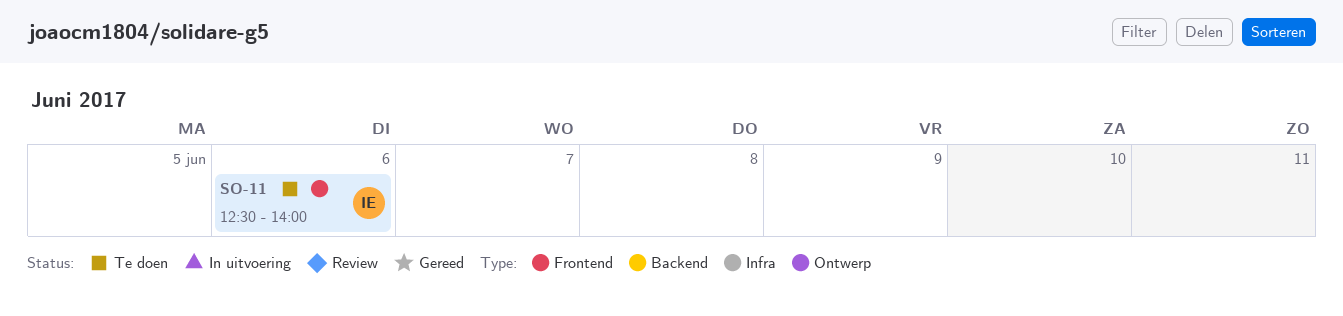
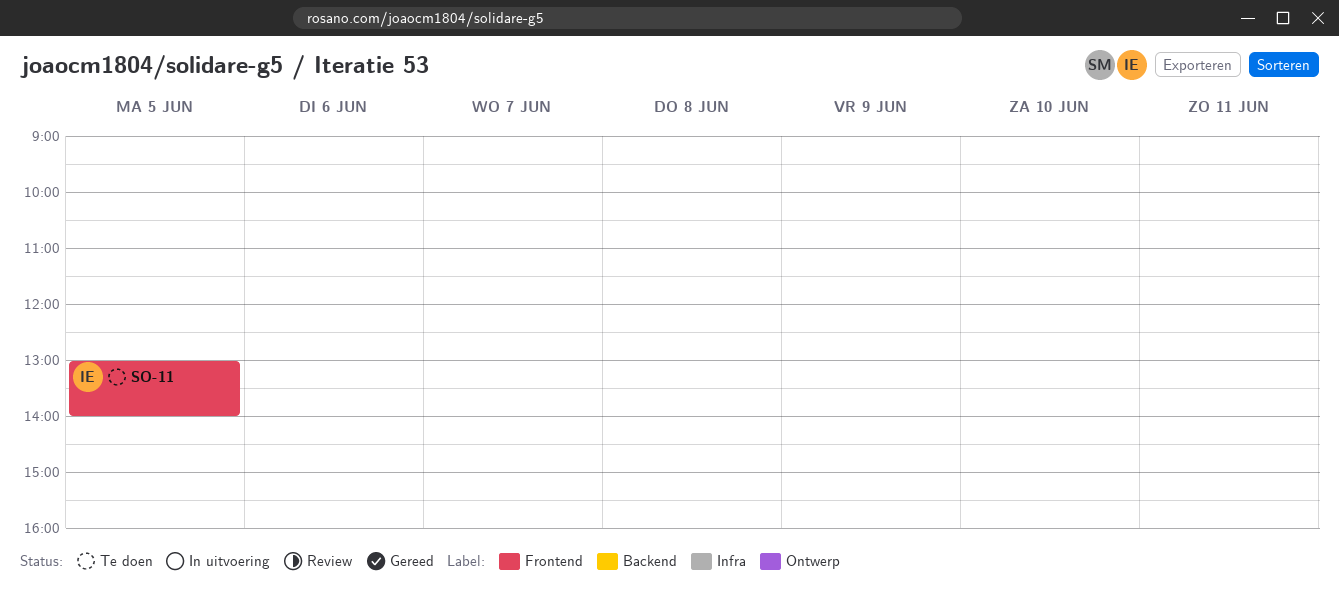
SO-11, day: Jun 6 -> Jun 5
SO-11, begins: 12:30 -> 13:00

